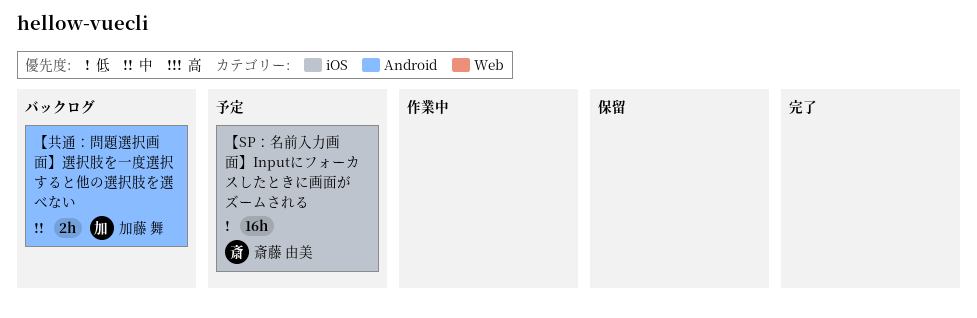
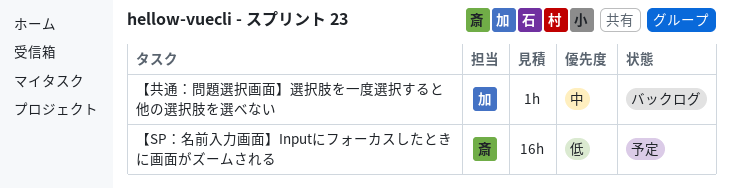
【共通：問題選択画面】選択肢を一度選択すると他の選択肢を選べない, estimate: 2h -> 1h

